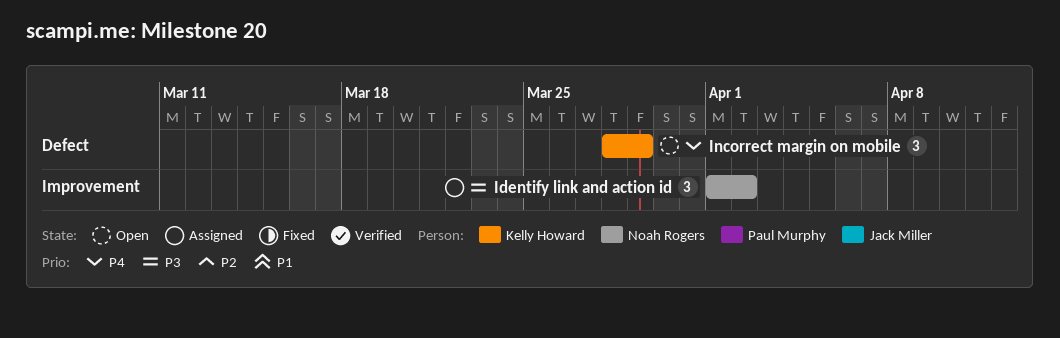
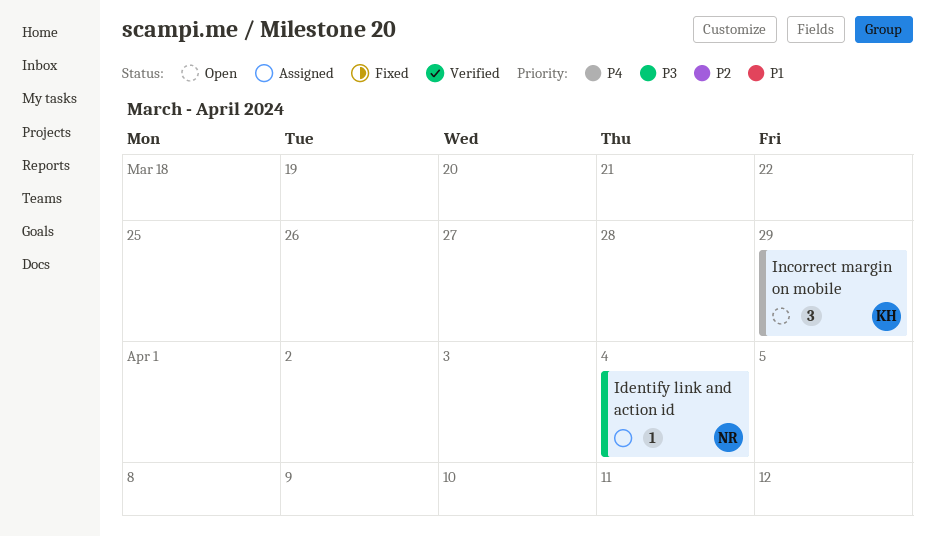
Identify link and action id, estimate: 3 -> 1
Identify link and action id, due: Apr 2 -> Apr 4

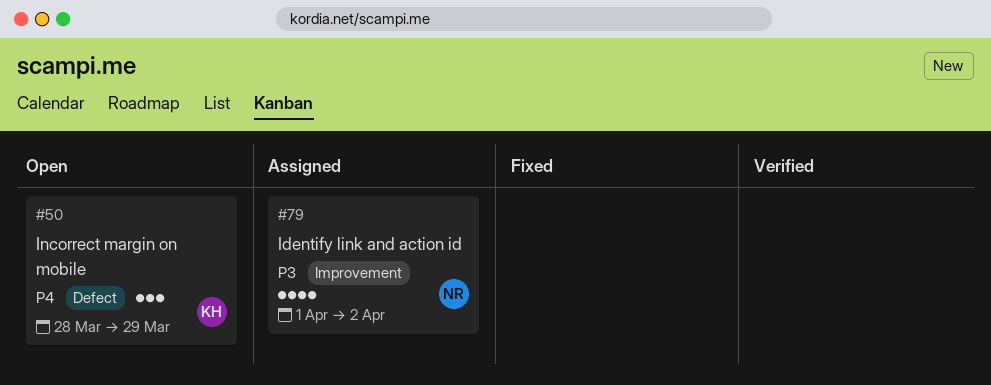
Identify link and action id, estimate: 1 -> 4
Identify link and action id, due: Apr 4 -> Apr 2

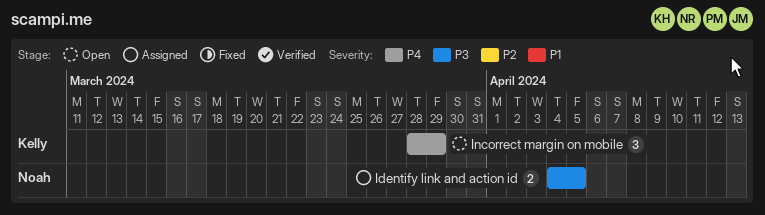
Identify link and action id, estimate: 4 -> 2
Identify link and action id, start: Apr 1 -> Apr 4
Identify link and action id, due: Apr 2 -> Apr 5

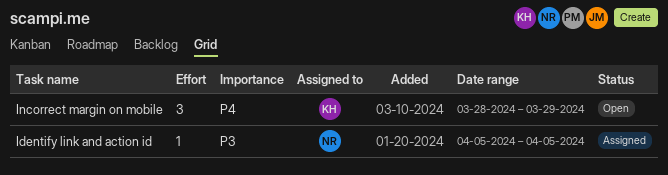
Identify link and action id, estimate: 2 -> 1
Identify link and action id, start: Apr 4 -> Apr 5

